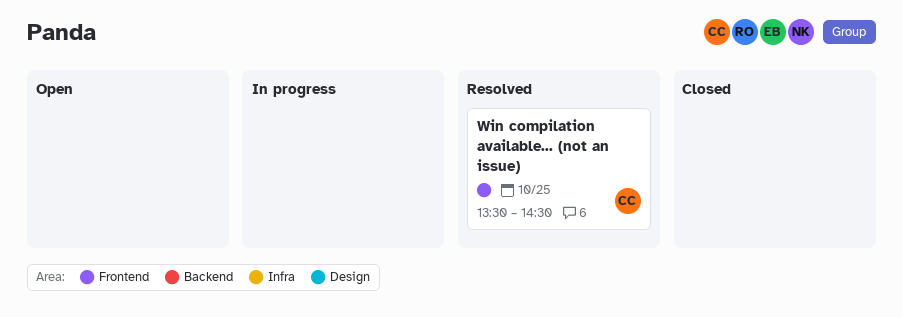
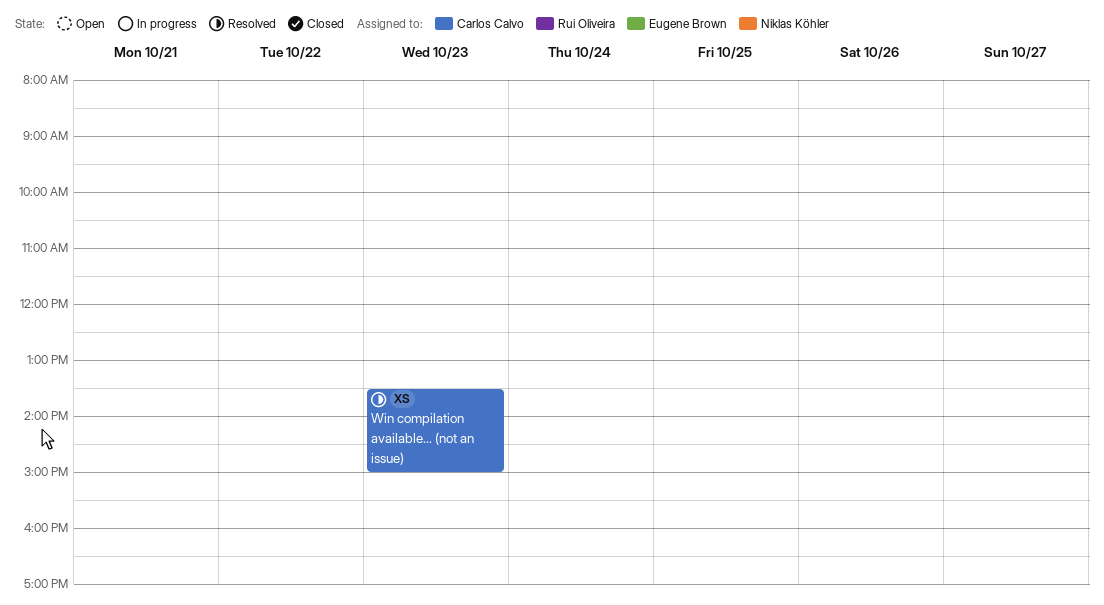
Win compilation available... (not an issue), day: Oct 25 -> Oct 23
Win compilation available... (not an issue), ends: 14:30 -> 15:00

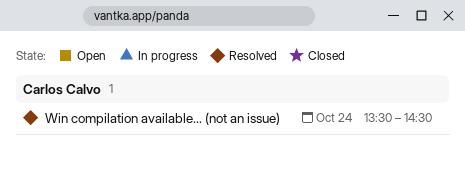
Win compilation available... (not an issue), day: Oct 23 -> Oct 24
Win compilation available... (not an issue), ends: 15:00 -> 14:30

